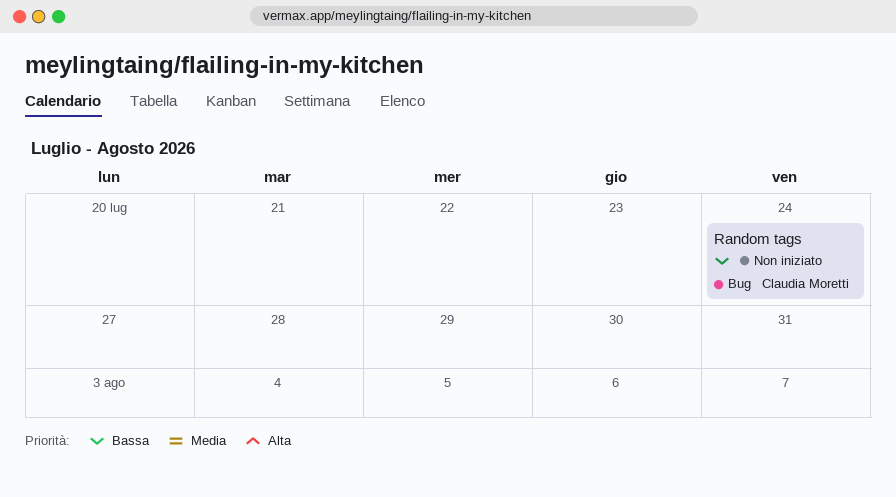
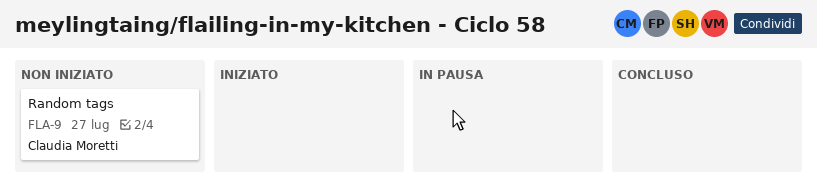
Random tags, due: Jul 24 -> Jul 27

